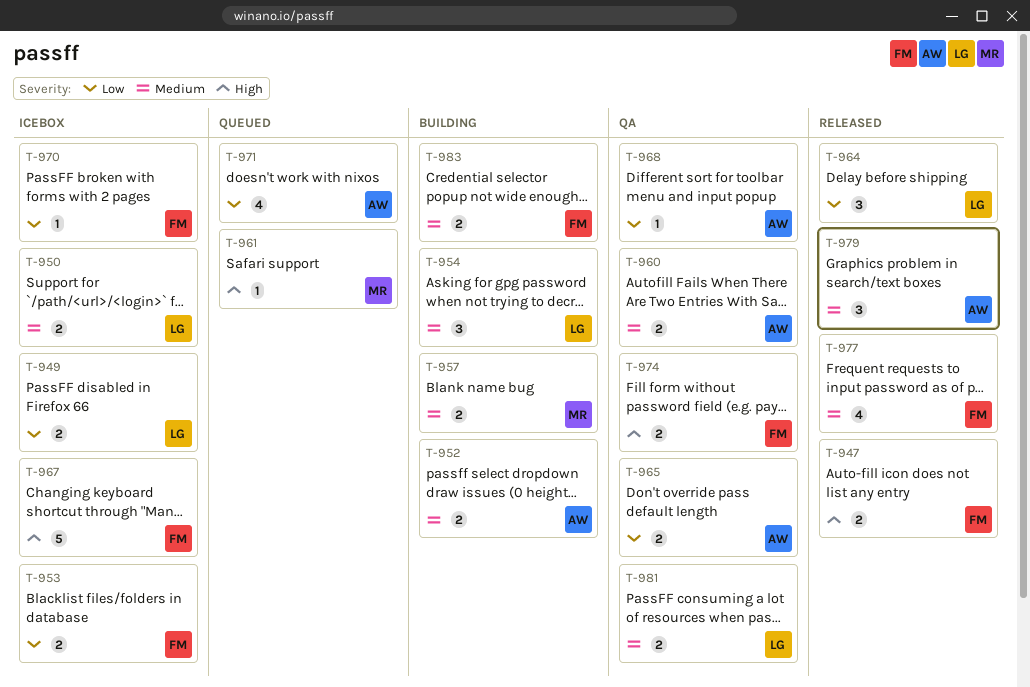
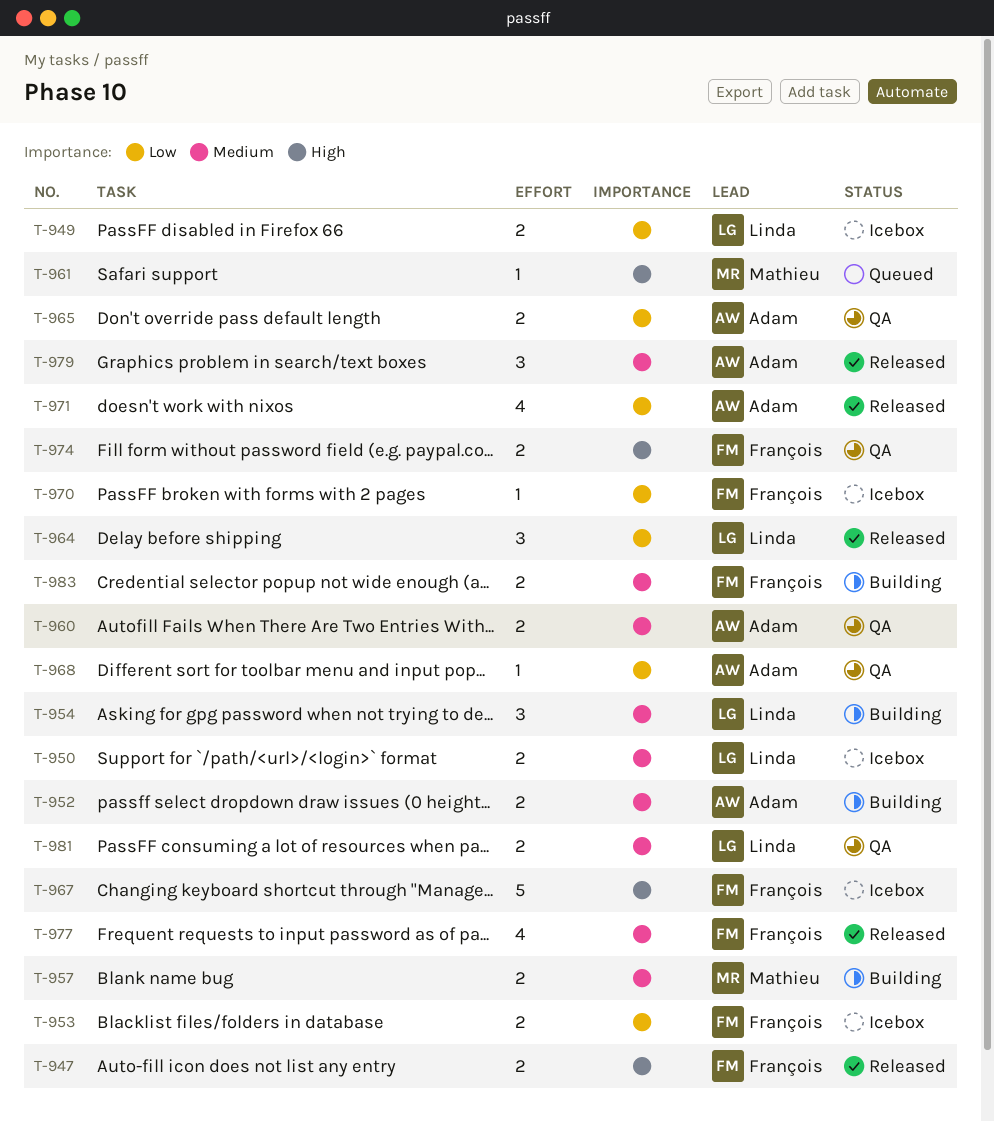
T-971, status: Queued -> Released

